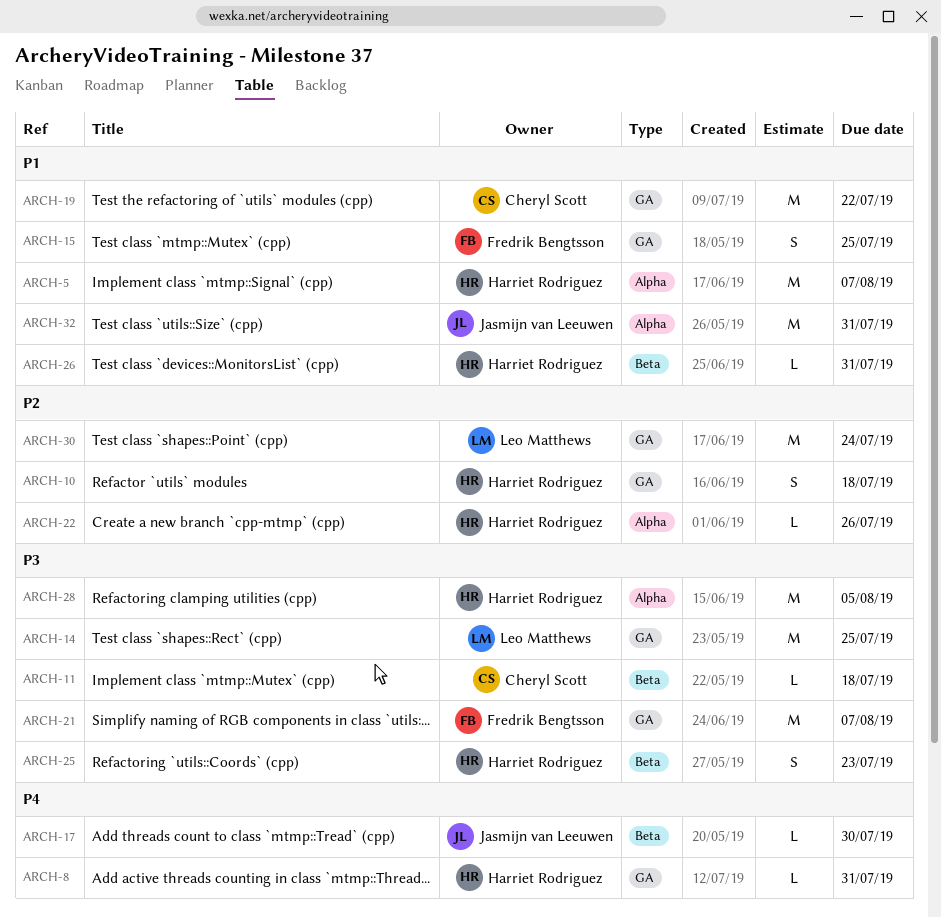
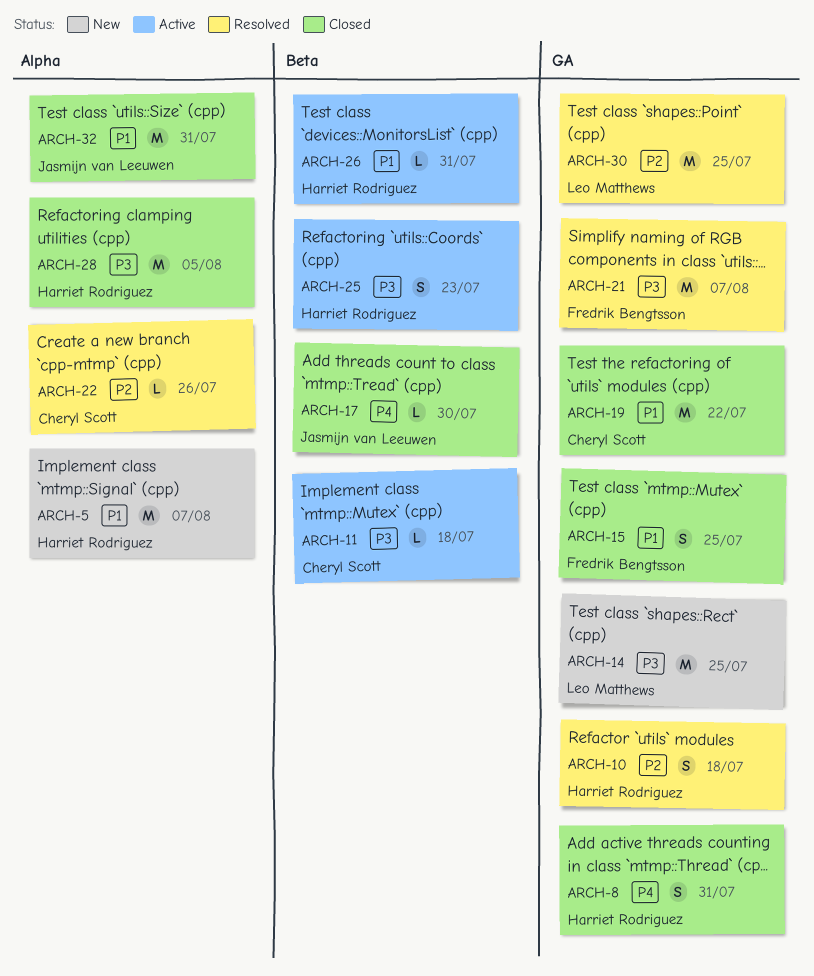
ARCH-8, estimate: L -> S
ARCH-22, owner: Harriet Rodriguez -> Cheryl Scott
ARCH-30, due: Jul 24 -> Jul 25

